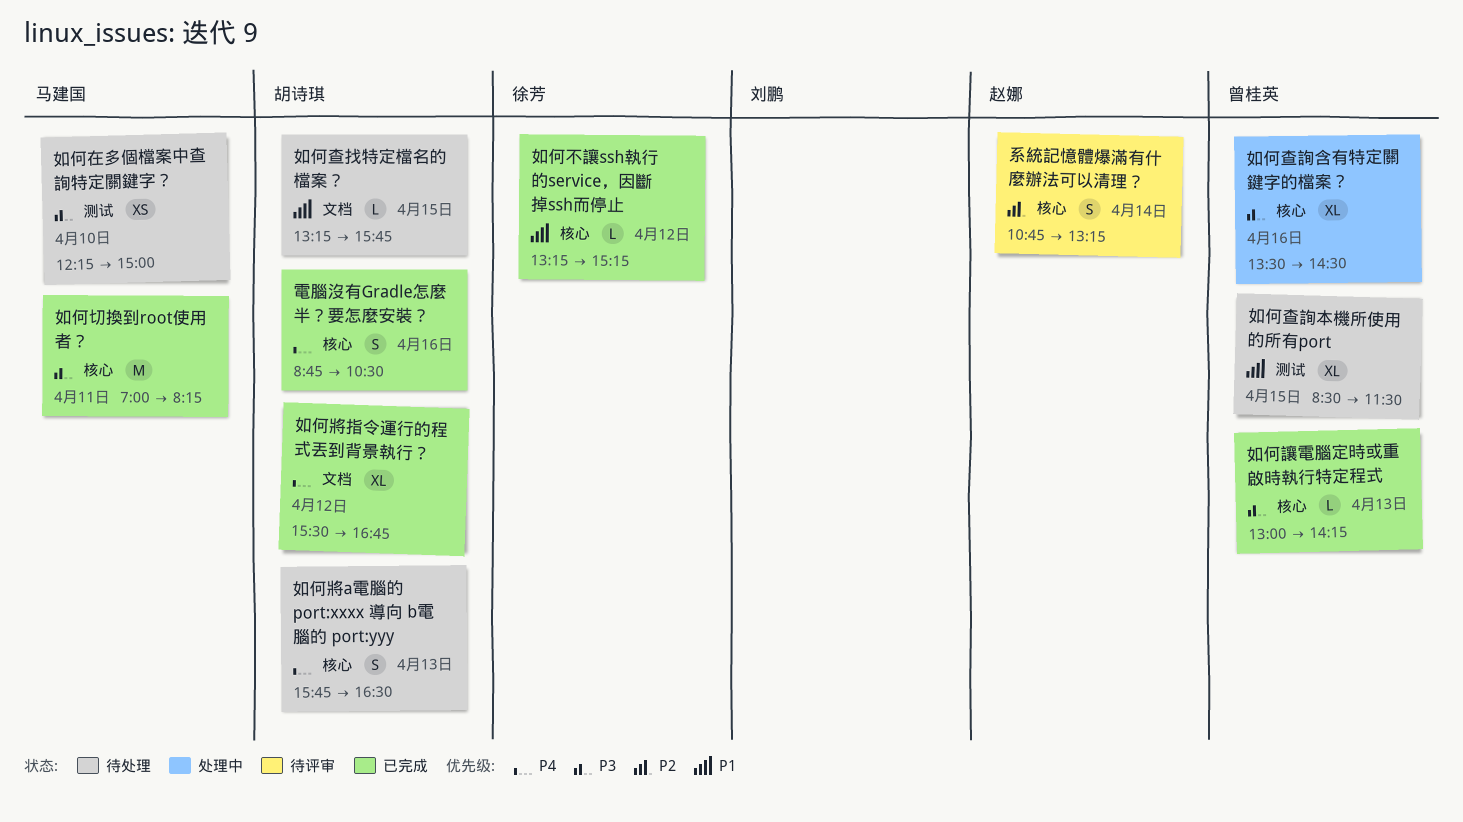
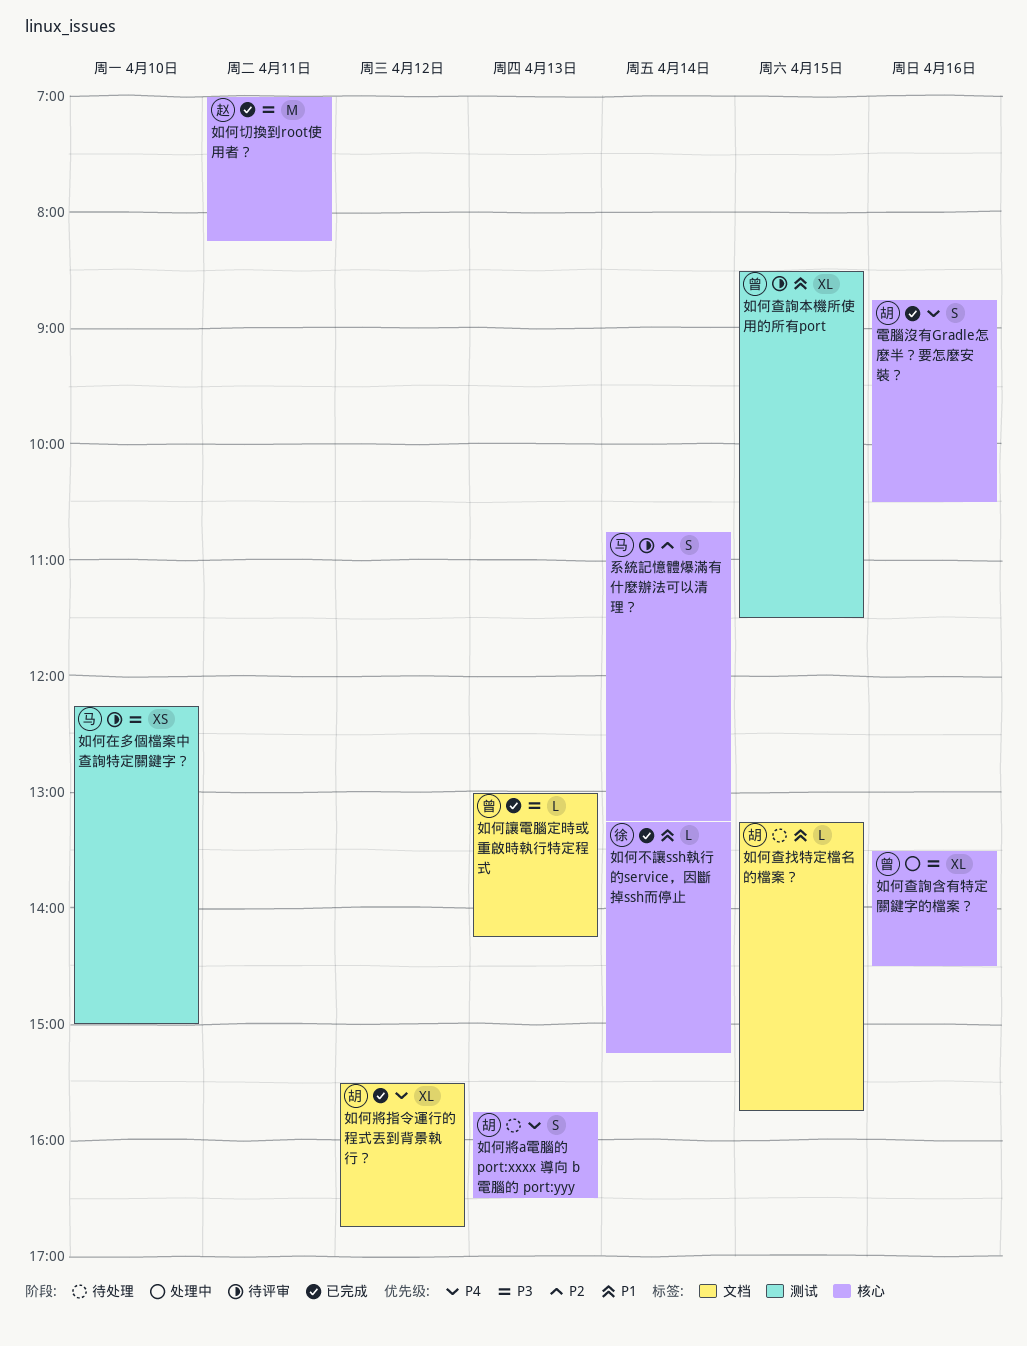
如何不讓ssh執行的service，因斷掉ssh而停止, day: Apr 12 -> Apr 14
如何切換到root使用者？, owner: 马建国 -> 赵娜
如何在多個檔案中查詢特定關鍵字？, status: 待处理 -> 待评审
如何查詢本機所使用的所有port, status: 待处理 -> 待评审
如何讓電腦定時或重啟時執行特定程式, label: 核心 -> 文档
系統記憶體爆滿有什麼辦法可以清理？, owner: 赵娜 -> 马建国

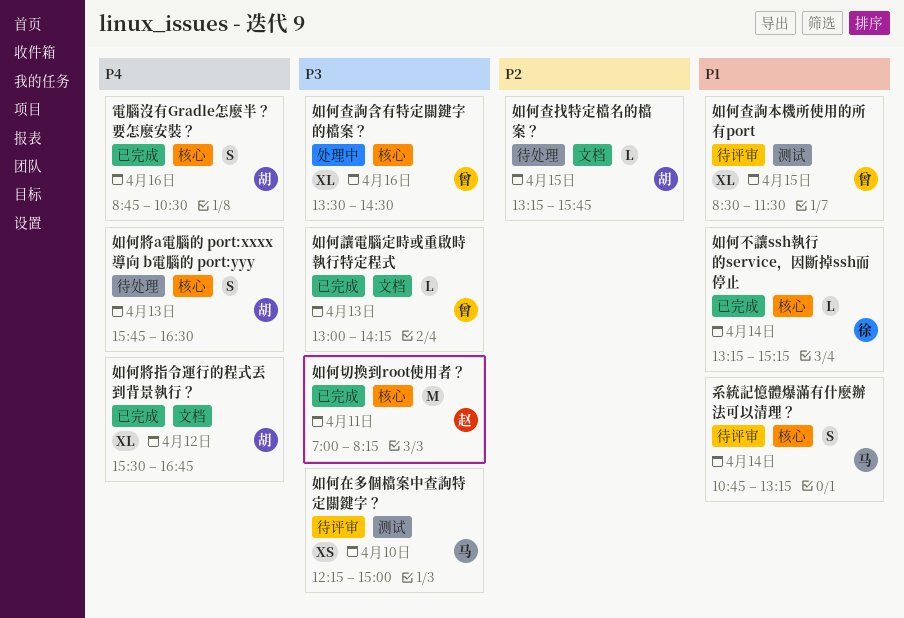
如何查找特定檔名的檔案？, priority: P1 -> P2
系統記憶體爆滿有什麼辦法可以清理？, priority: P2 -> P1

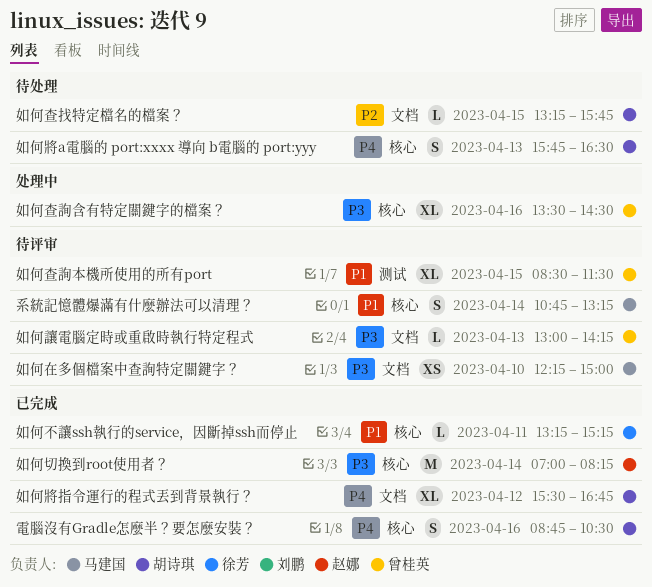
如何不讓ssh執行的service，因斷掉ssh而停止, day: Apr 14 -> Apr 11
如何切換到root使用者？, day: Apr 11 -> Apr 14
如何在多個檔案中查詢特定關鍵字？, label: 测试 -> 文档
如何讓電腦定時或重啟時執行特定程式, status: 已完成 -> 待评审

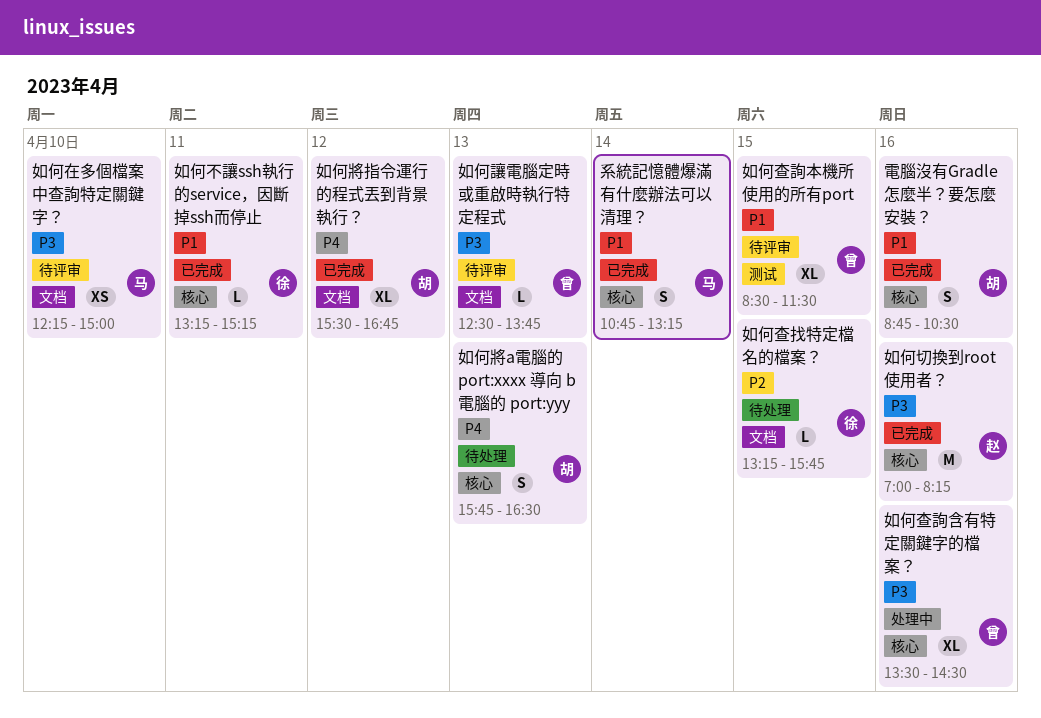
如何切換到root使用者？, day: Apr 14 -> Apr 16
如何查找特定檔名的檔案？, owner: 胡诗琪 -> 徐芳
如何讓電腦定時或重啟時執行特定程式, begins: 13:00 -> 12:30
如何讓電腦定時或重啟時執行特定程式, ends: 14:15 -> 13:45
系統記憶體爆滿有什麼辦法可以清理？, status: 待评审 -> 已完成
電腦沒有Gradle怎麼半？要怎麼安裝？, priority: P4 -> P1

